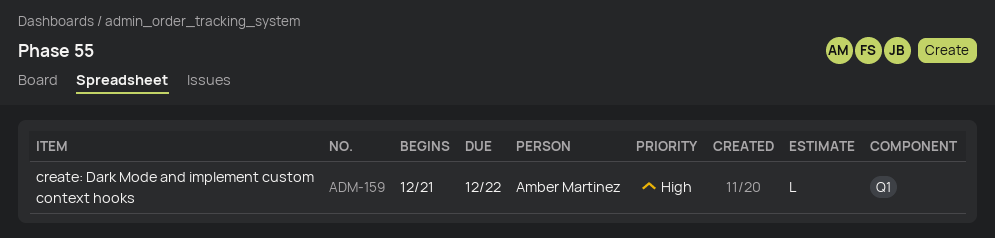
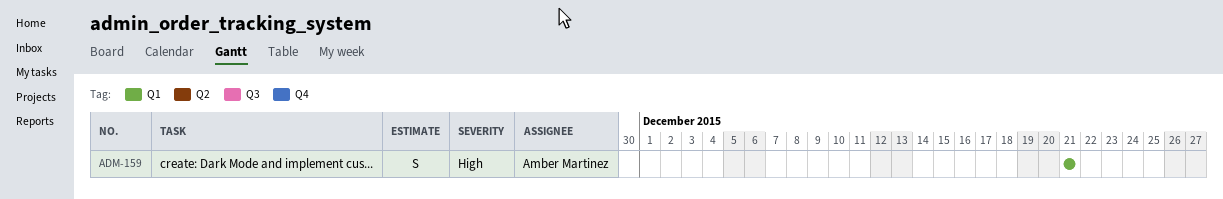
ADM-159, estimate: L -> S
ADM-159, due: Dec 22 -> Dec 21

